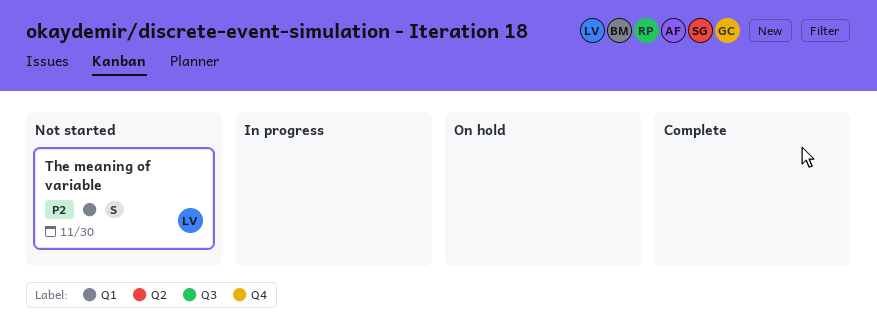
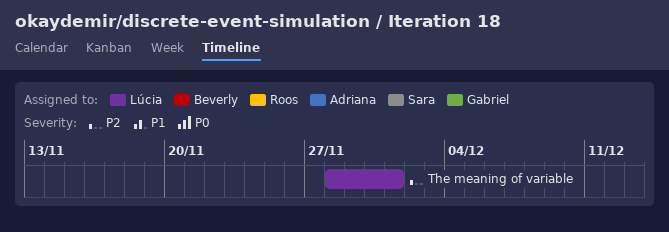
The meaning of variable, due: Nov 30 -> Dec 1

